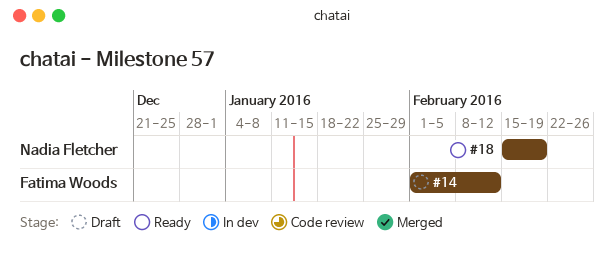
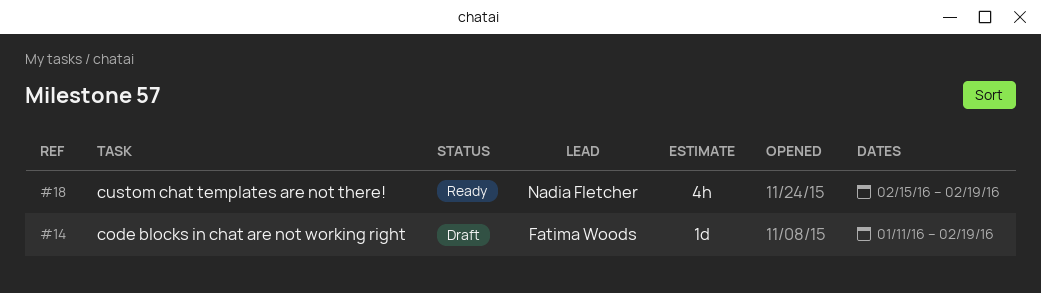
#14, start: Feb 1 -> Jan 11
#14, due: Feb 12 -> Feb 19

